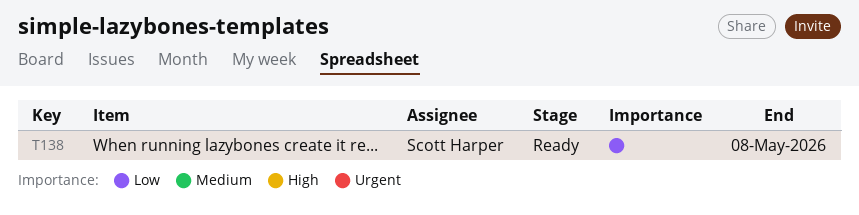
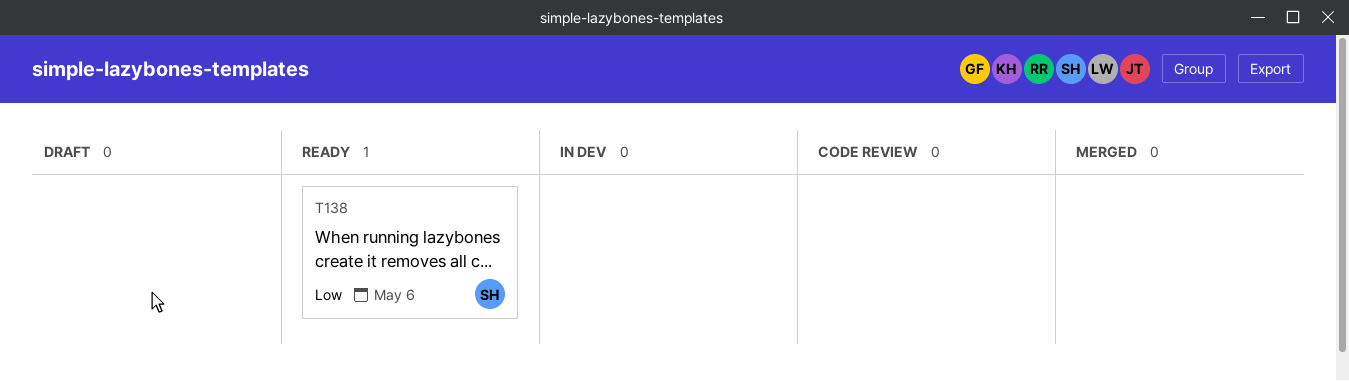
T138, due: May 8 -> May 6

